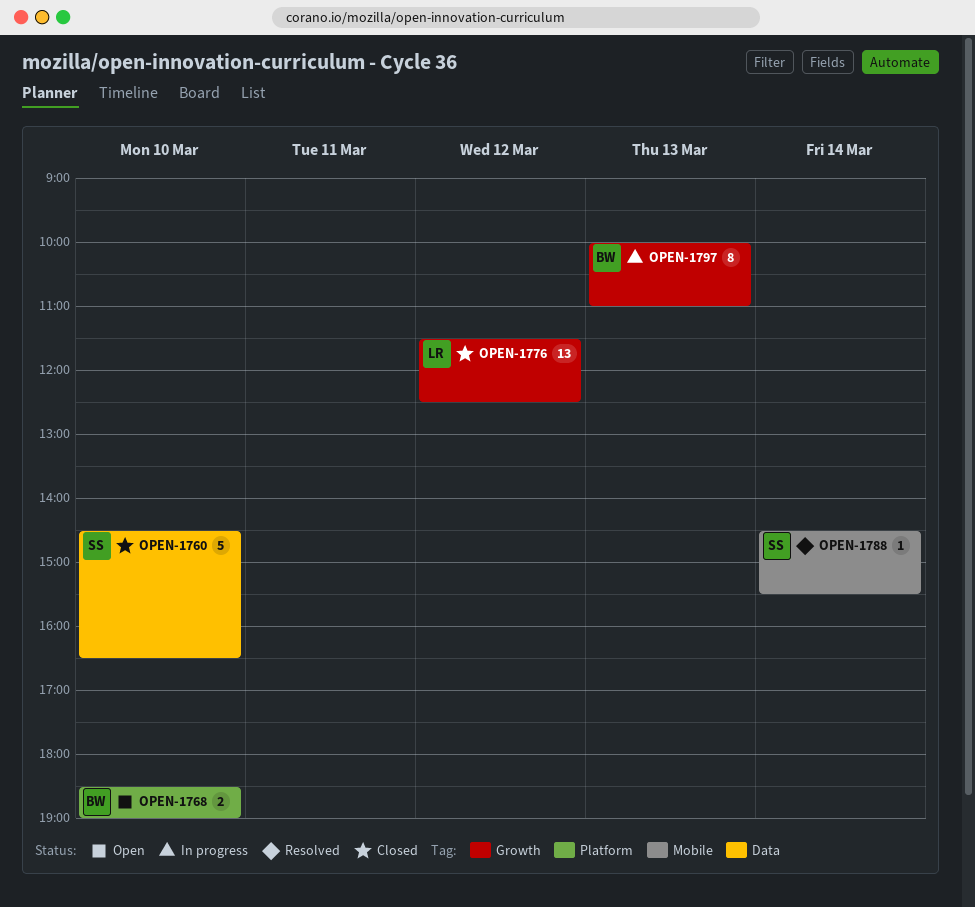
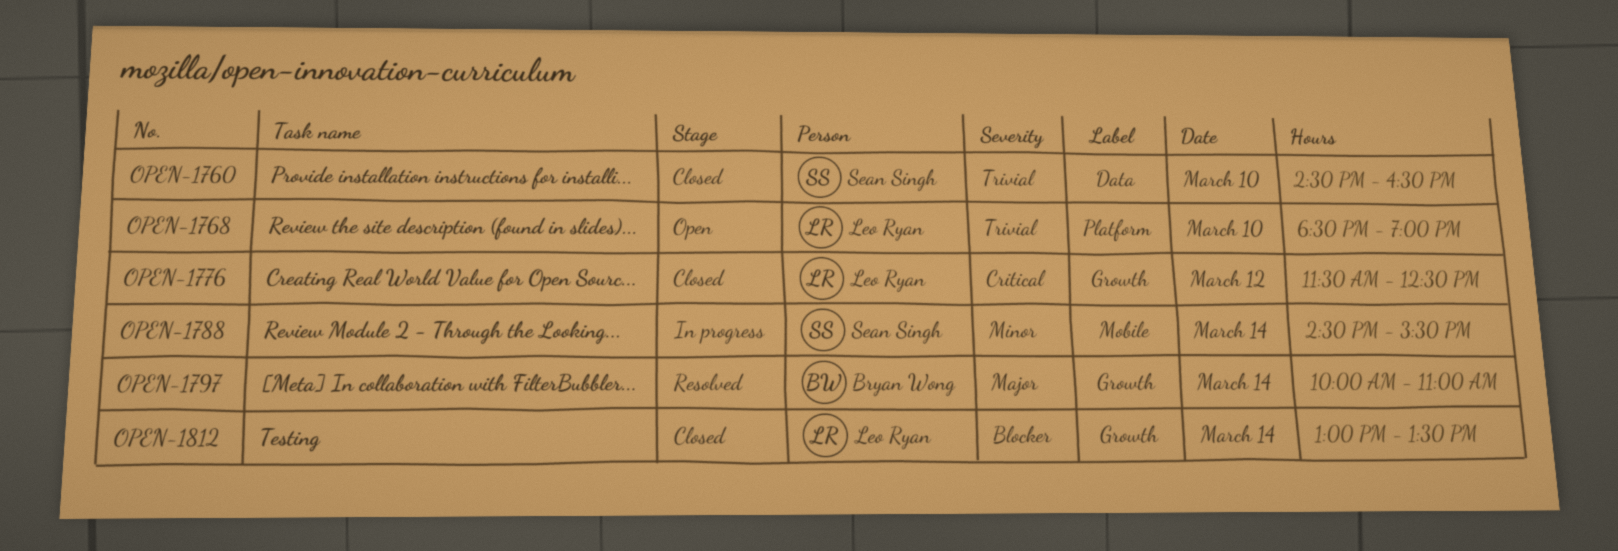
OPEN-1768, owner: Bryan Wong -> Leo Ryan
OPEN-1788, status: Resolved -> In progress
OPEN-1797, status: In progress -> Resolved
OPEN-1797, day: Mar 13 -> Mar 14
OPEN-1812: none -> present

